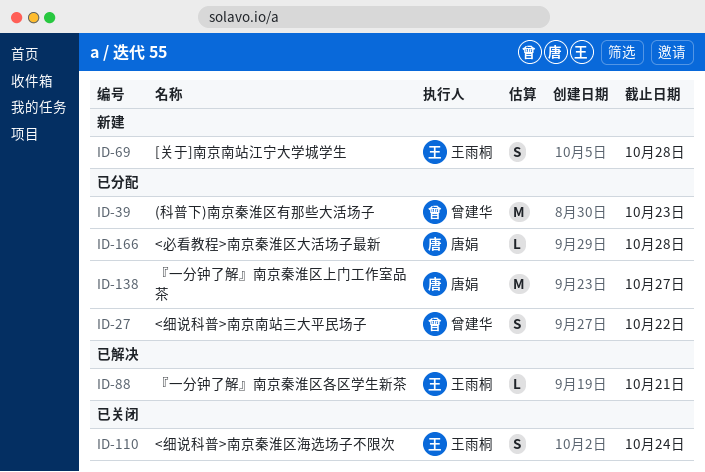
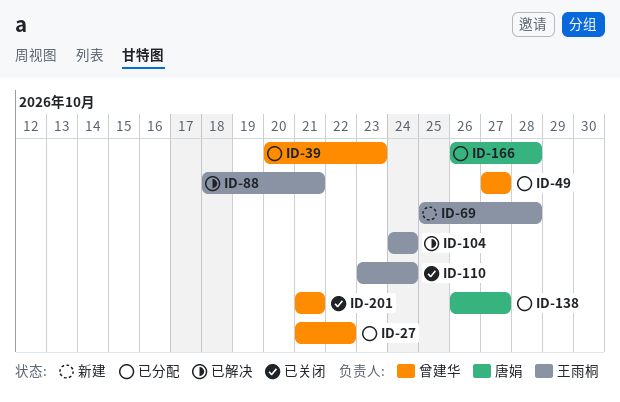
ID-49: none -> present
ID-104: none -> present
ID-201: none -> present

